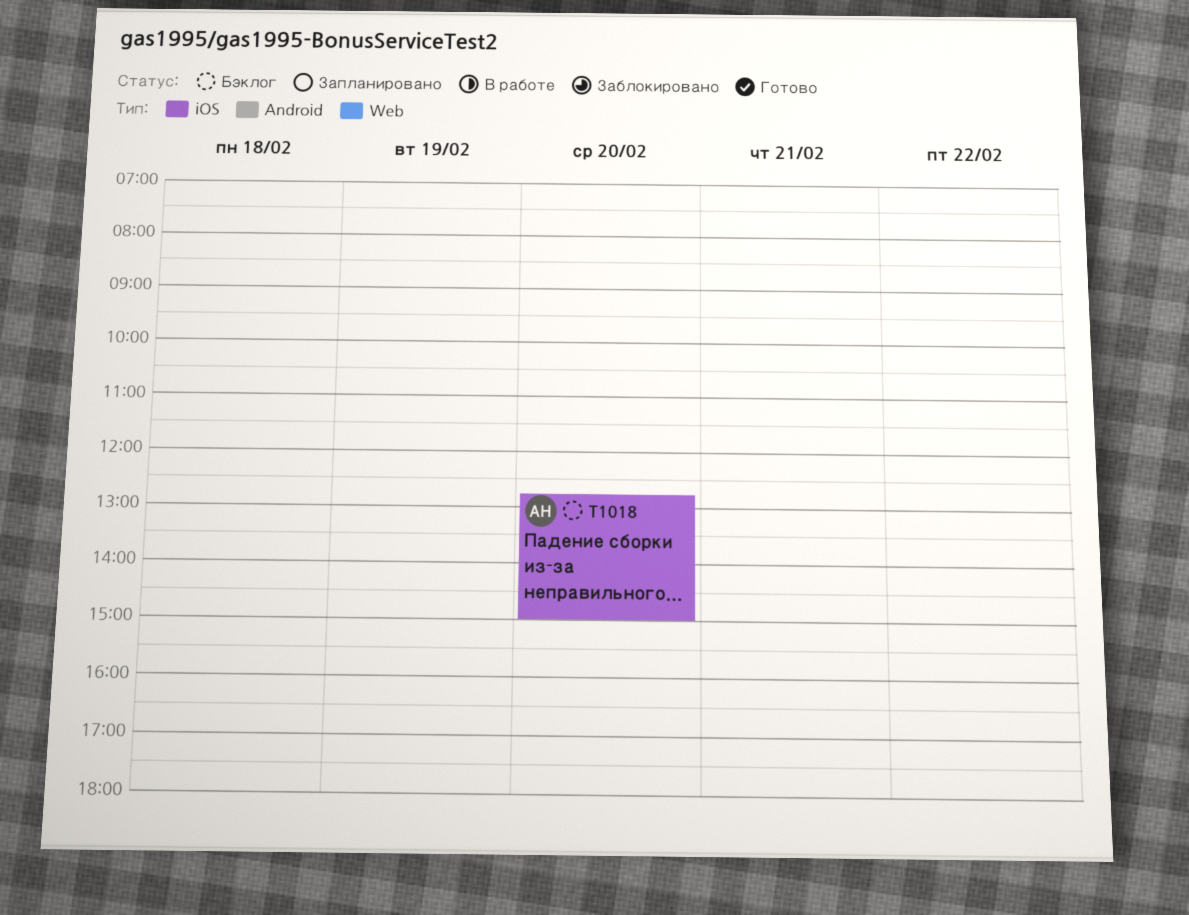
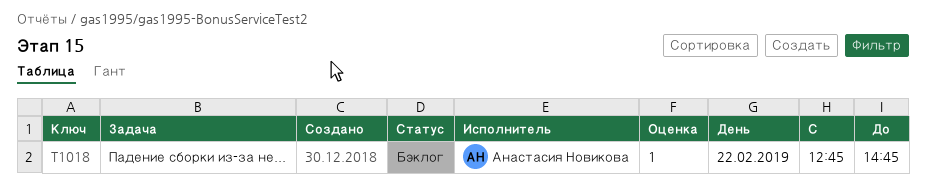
T1018, day: Feb 20 -> Feb 22
T1018, ends: 15:00 -> 14:45

